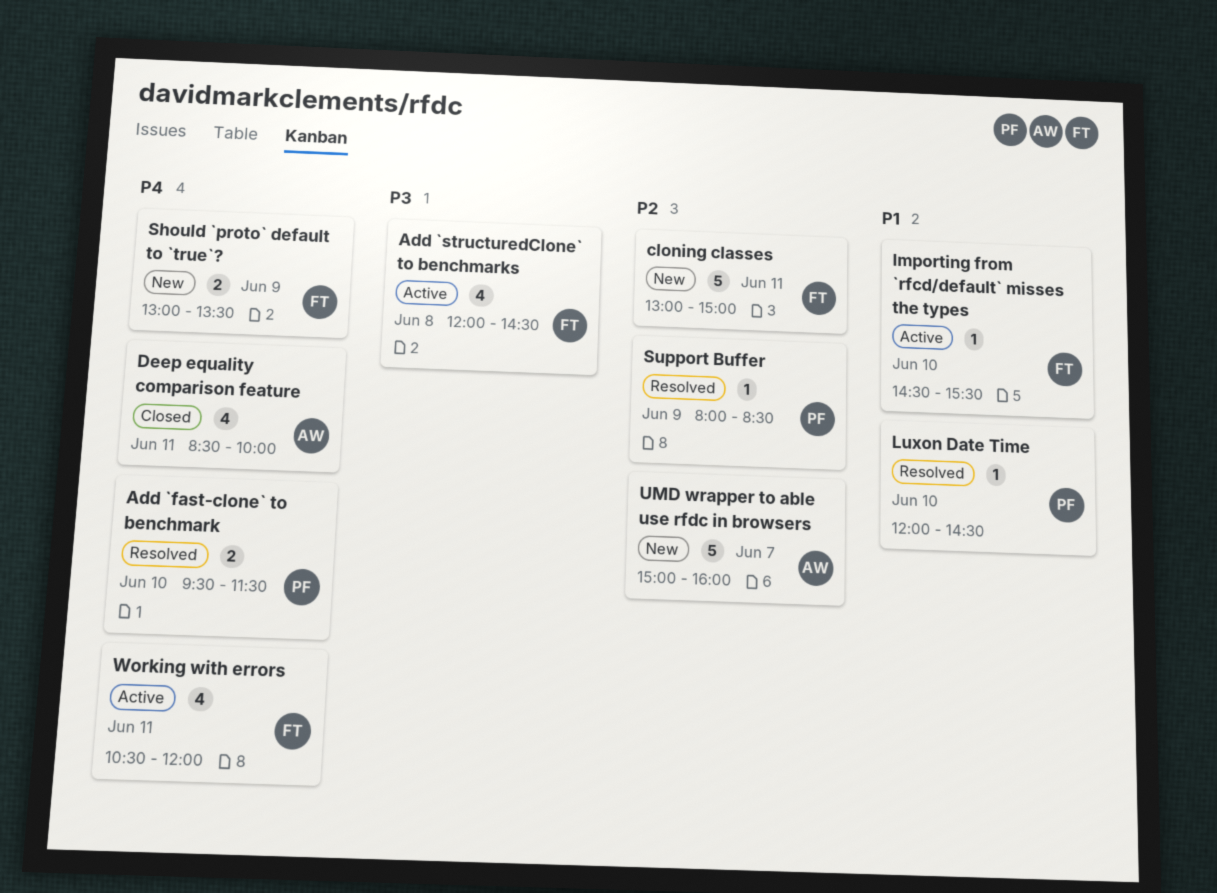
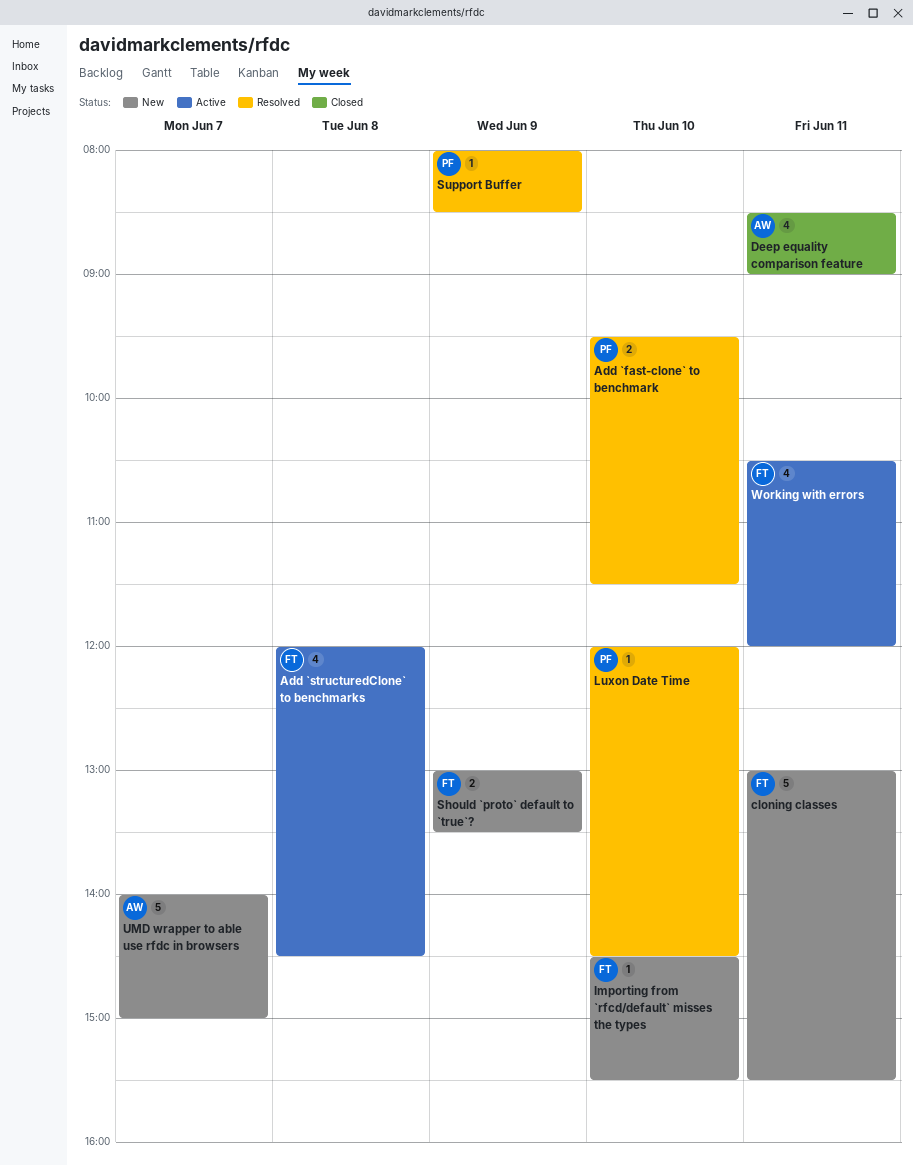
cloning classes, ends: 15:00 -> 15:30
Deep equality comparison feature, ends: 10:00 -> 09:00
Importing from `rfcd/default` misses the types, status: Active -> New
UMD wrapper to able use rfdc in browsers, begins: 15:00 -> 14:00
UMD wrapper to able use rfdc in browsers, ends: 16:00 -> 15:00

